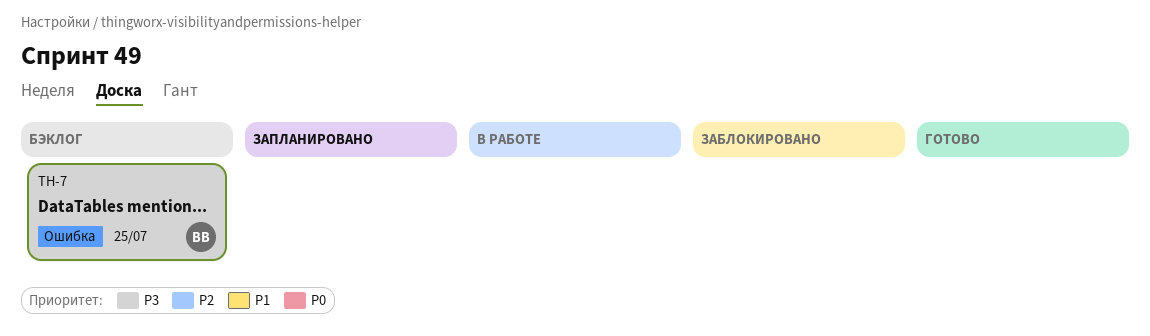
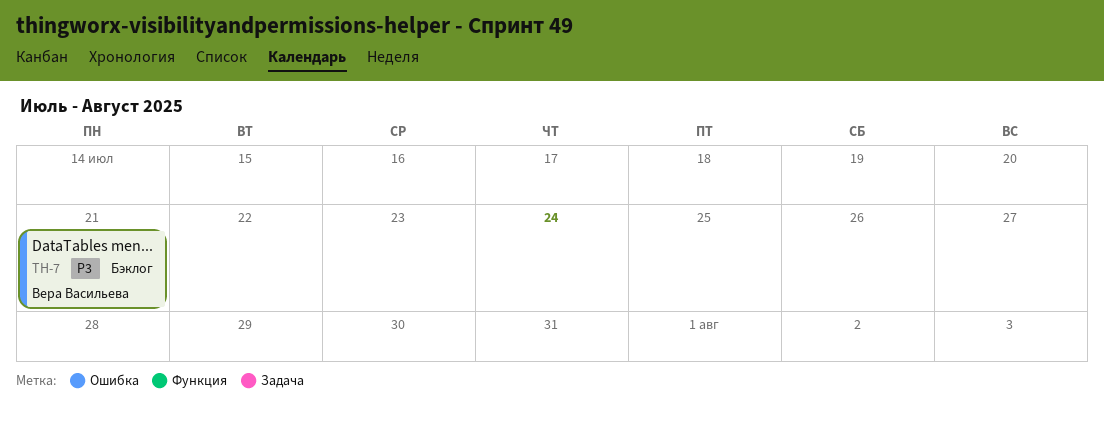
TH-7, due: Jul 25 -> Jul 21

